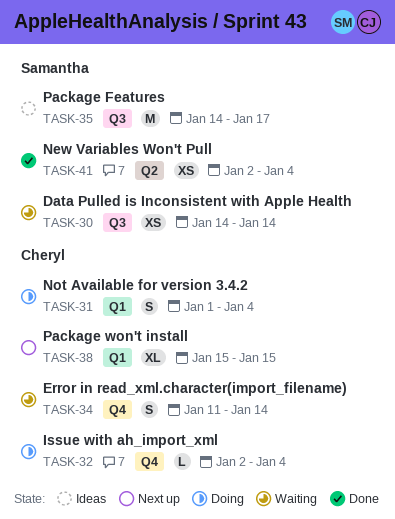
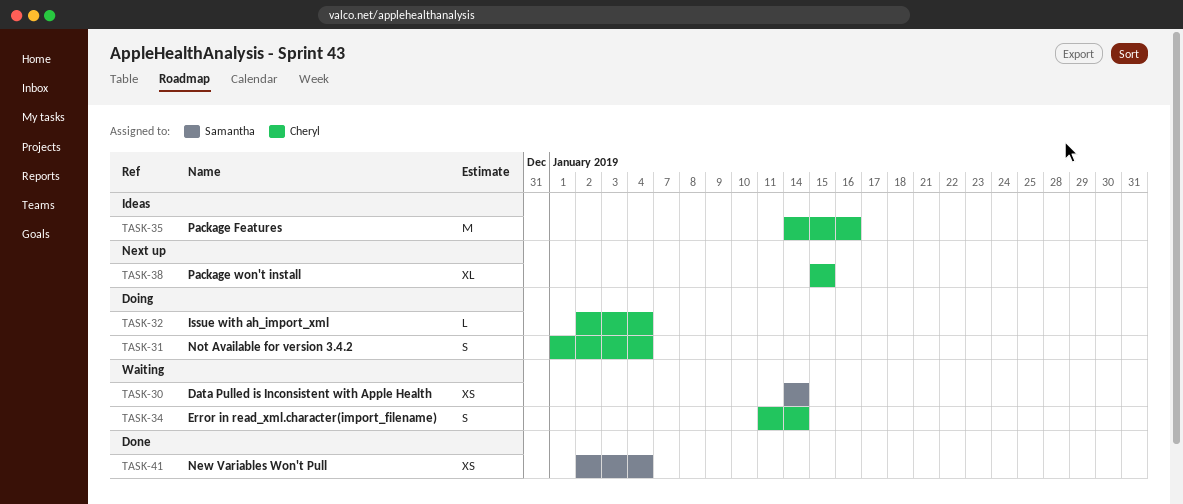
TASK-35, owner: Samantha -> Cheryl
TASK-35, due: Jan 17 -> Jan 16

